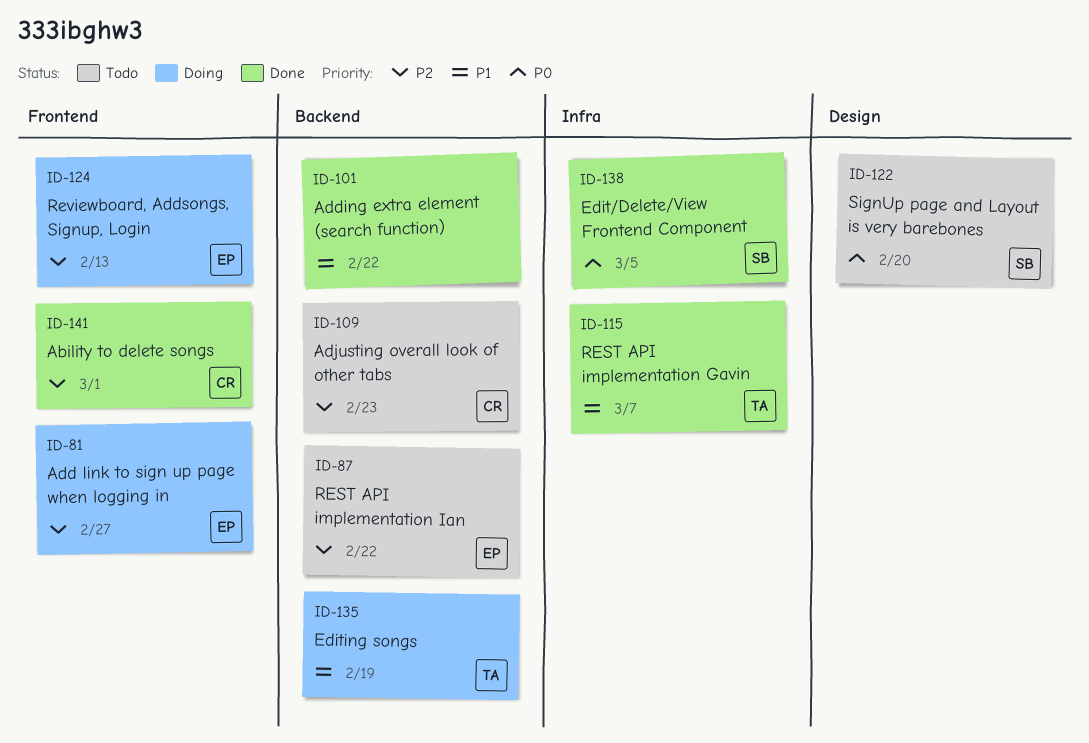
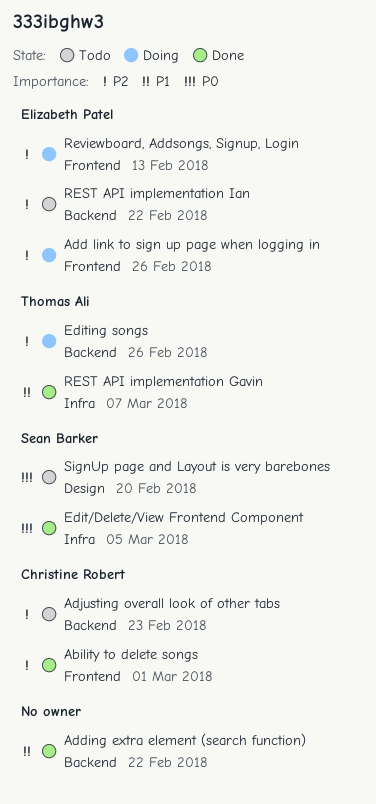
Add link to sign up page when logging in, due: Feb 27 -> Feb 26
Editing songs, priority: P1 -> P2
Editing songs, due: Feb 19 -> Feb 26

